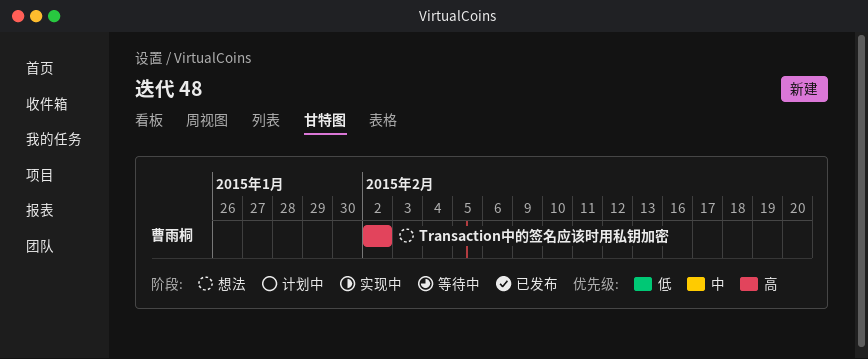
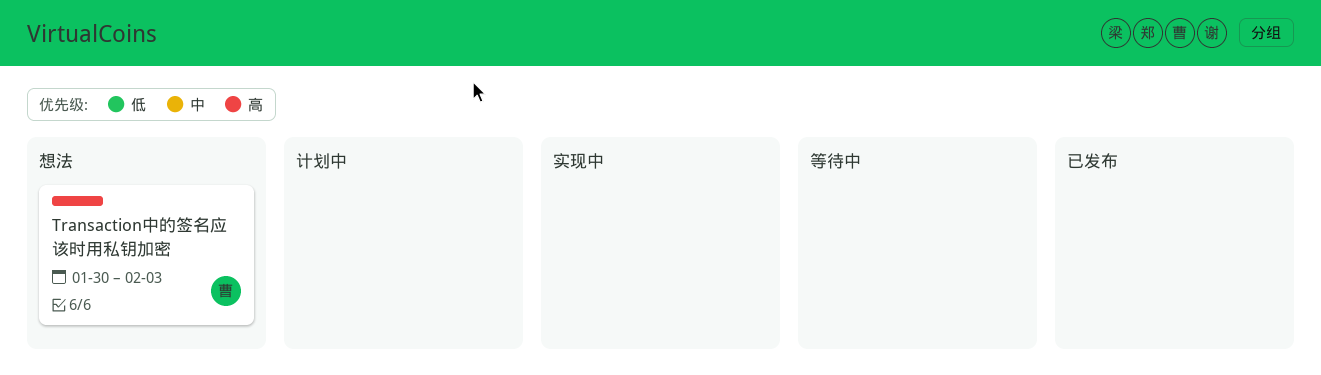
Transaction中的签名应该时用私钥加密, start: Feb 2 -> Jan 30
Transaction中的签名应该时用私钥加密, due: Feb 2 -> Feb 3

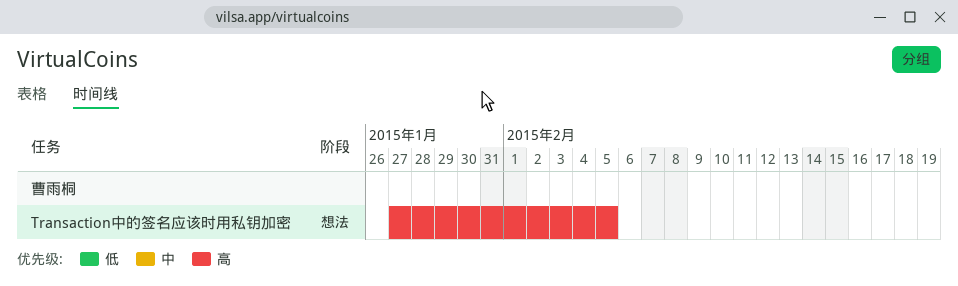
Transaction中的签名应该时用私钥加密, start: Jan 30 -> Jan 27
Transaction中的签名应该时用私钥加密, due: Feb 3 -> Feb 5

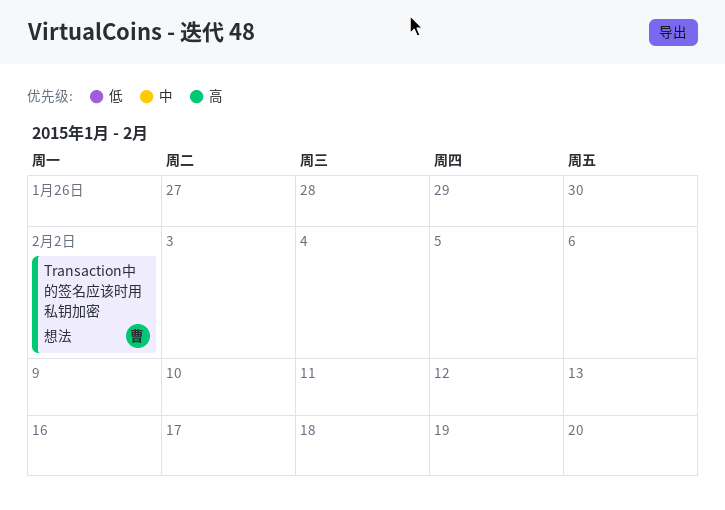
Transaction中的签名应该时用私钥加密, due: Feb 5 -> Feb 2

